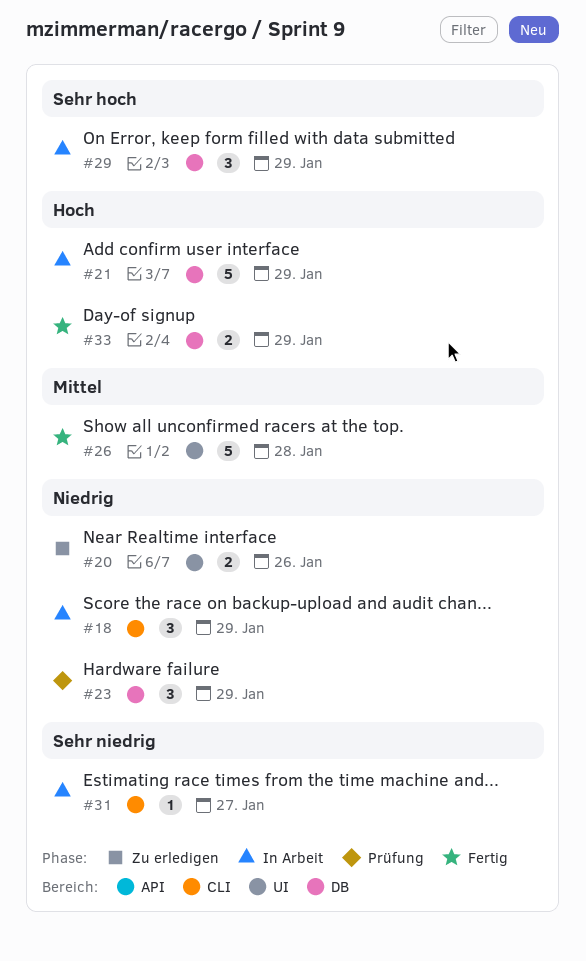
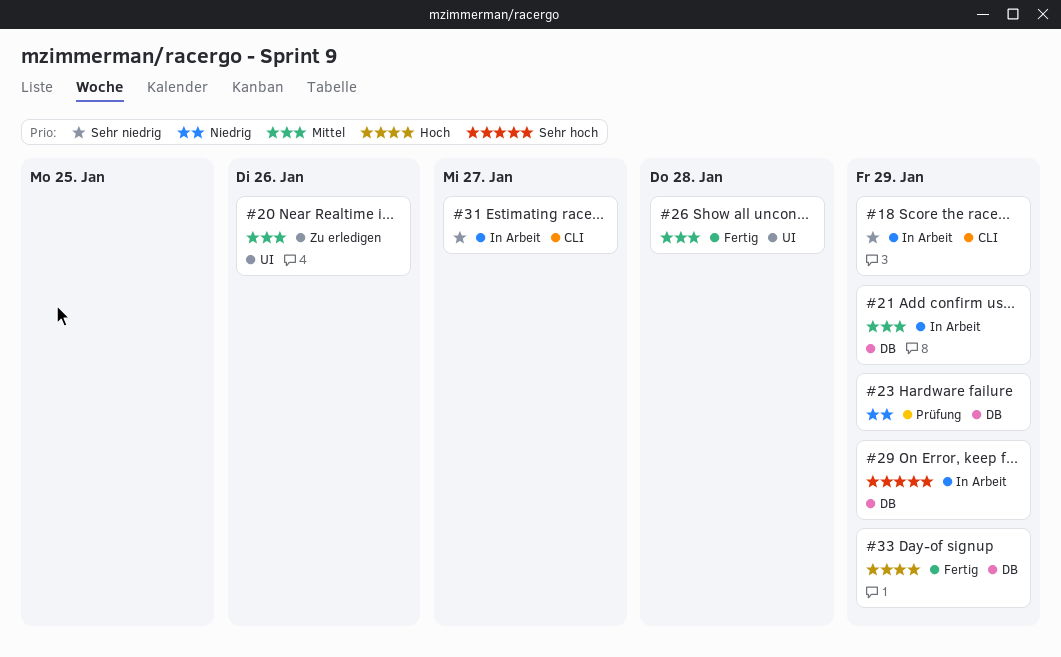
#18, priority: Niedrig -> Sehr niedrig
#20, priority: Niedrig -> Mittel
#21, priority: Hoch -> Mittel

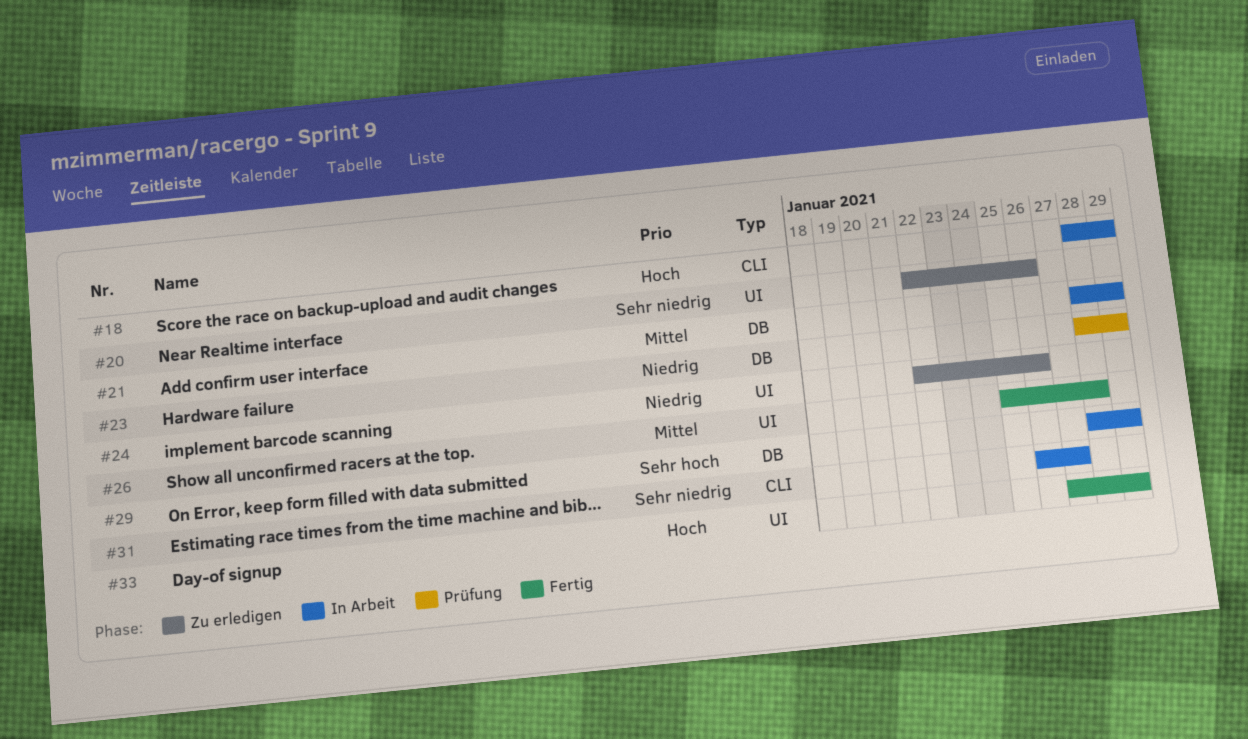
#18, priority: Sehr niedrig -> Hoch
#20, priority: Mittel -> Sehr niedrig
#24: none -> present
#33, label: DB -> UI

